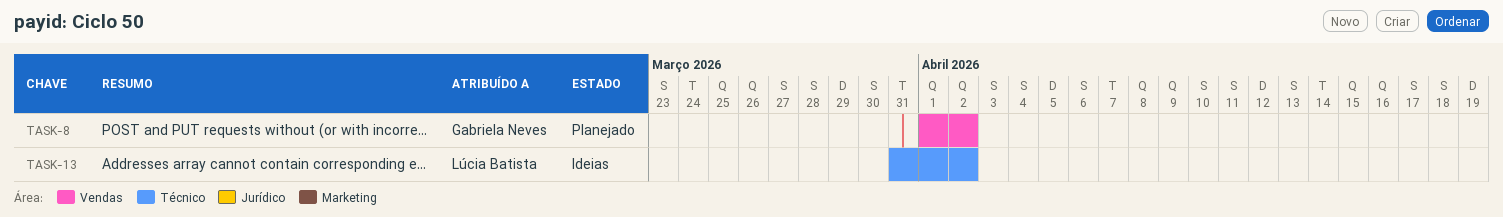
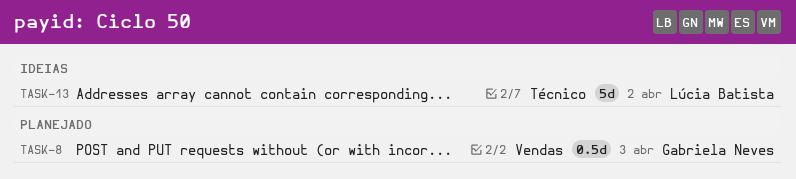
TASK-8, due: Apr 2 -> Apr 3

